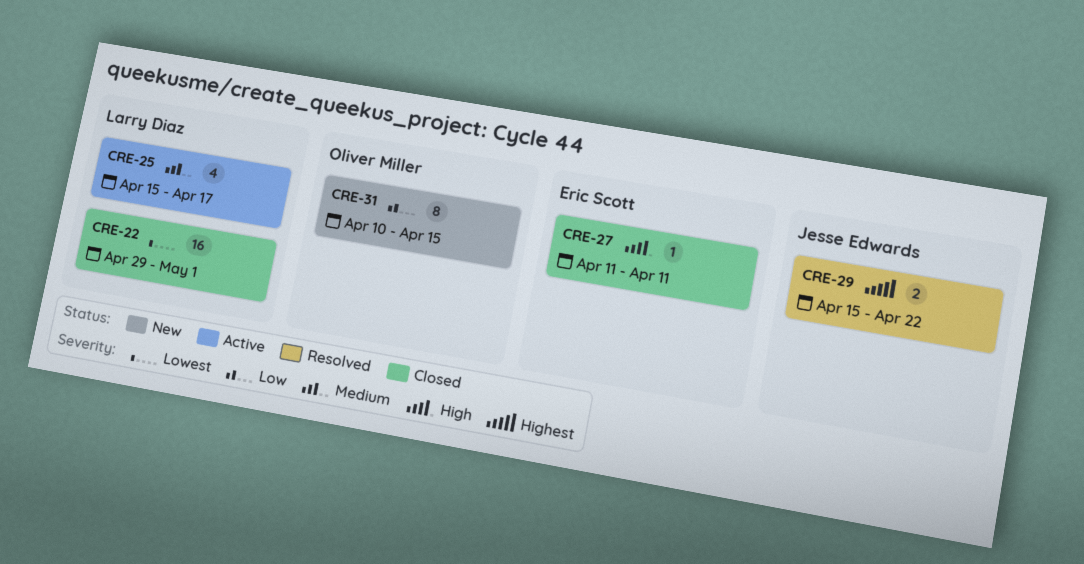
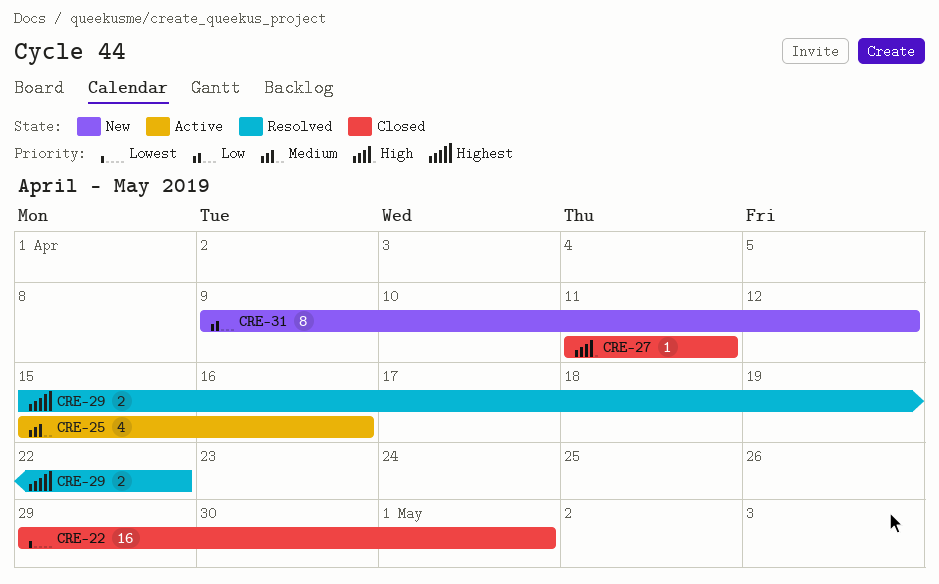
CRE-25, due: Apr 17 -> Apr 16
CRE-31, start: Apr 10 -> Apr 9
CRE-31, due: Apr 15 -> Apr 12

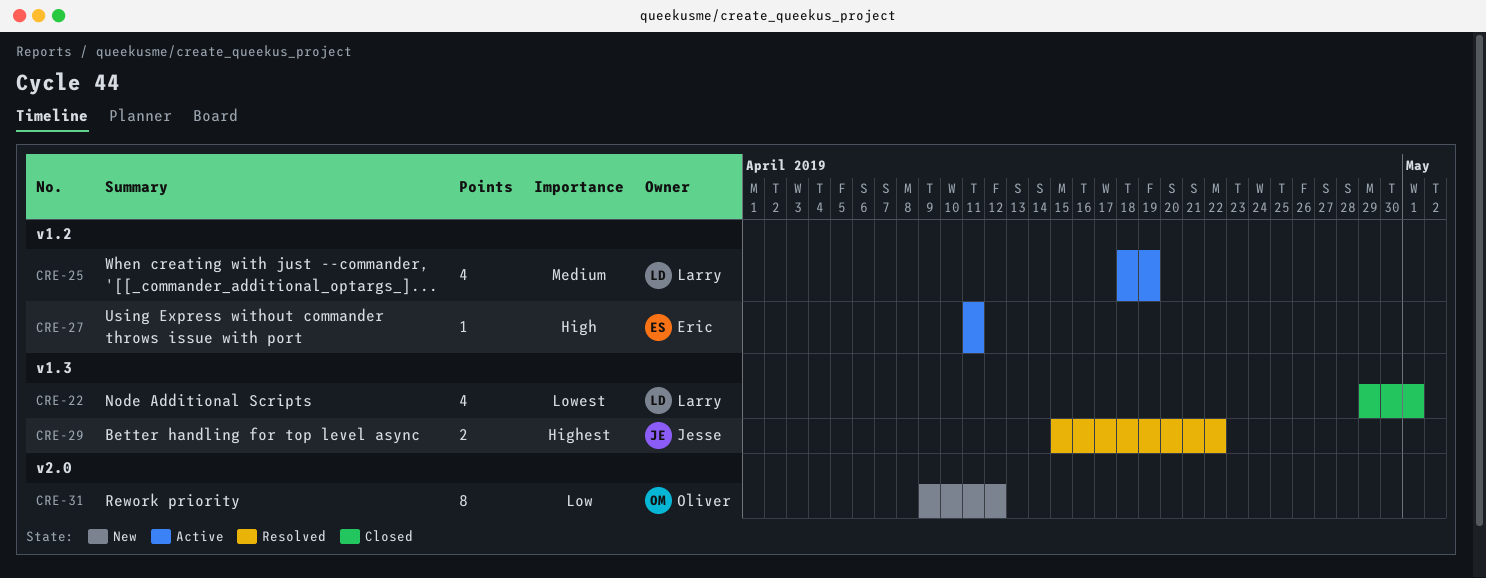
CRE-22, estimate: 16 -> 4
CRE-25, start: Apr 15 -> Apr 18
CRE-25, due: Apr 16 -> Apr 19
CRE-27, status: Closed -> Active

